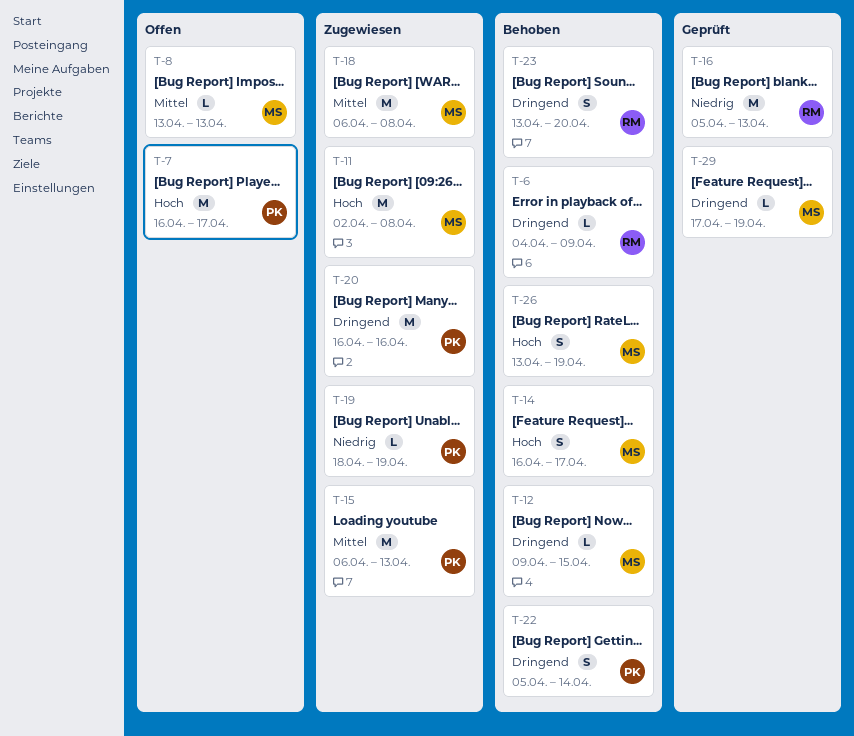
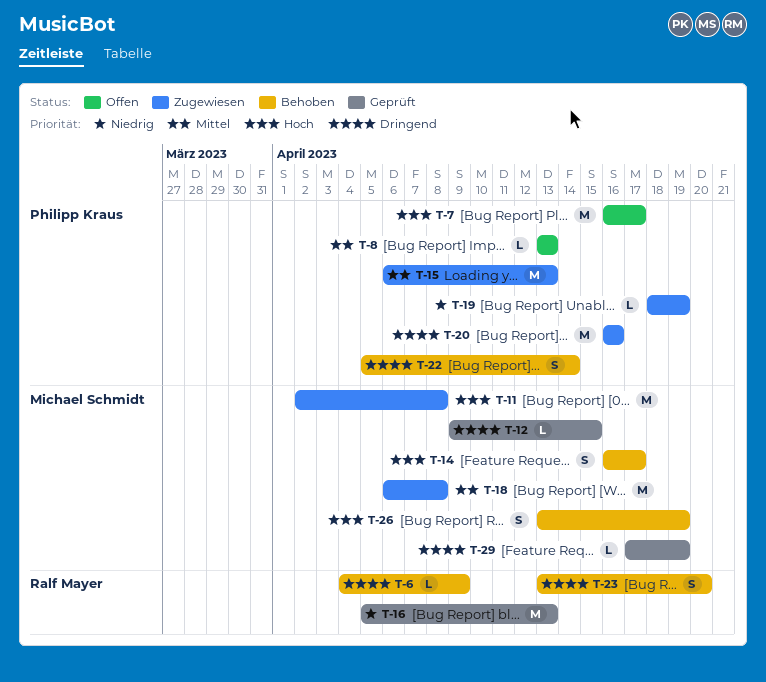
T-8, owner: Michael Schmidt -> Philipp Kraus
T-12, status: Behoben -> Geprüft

